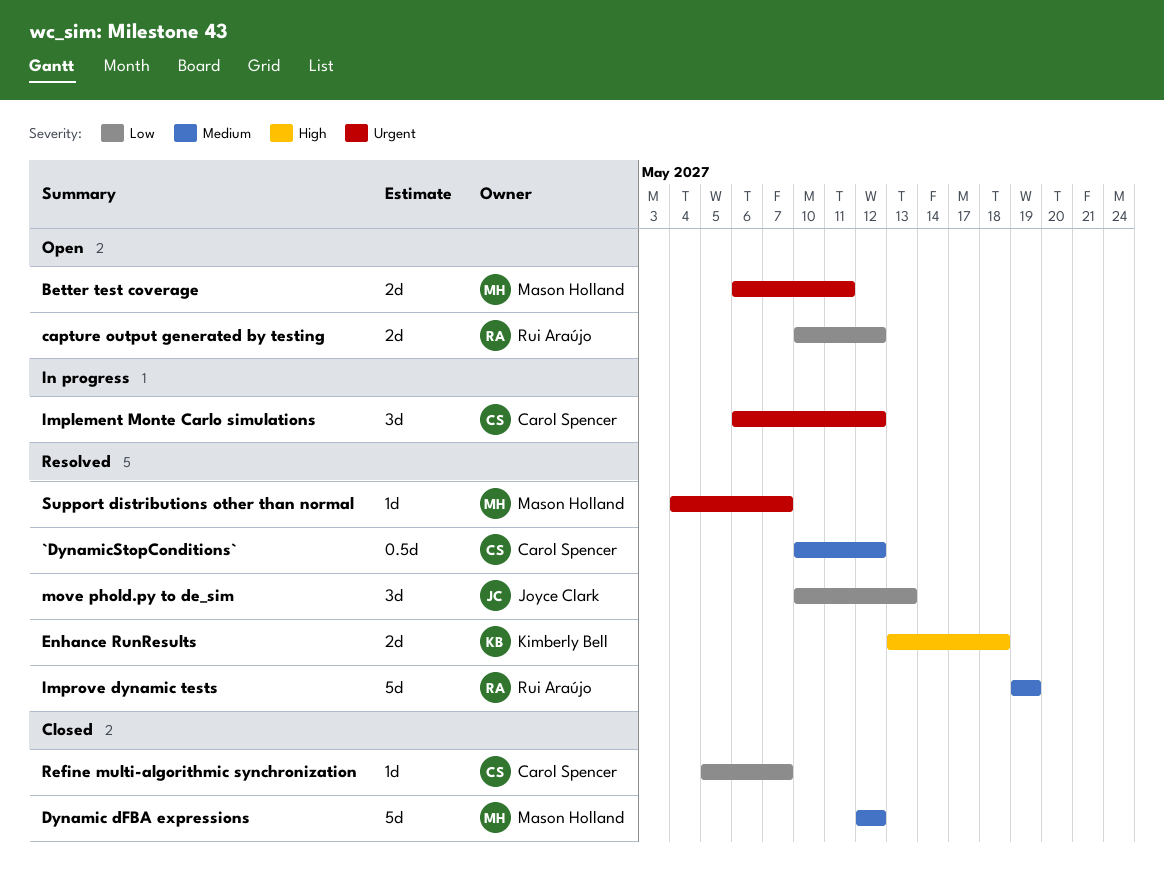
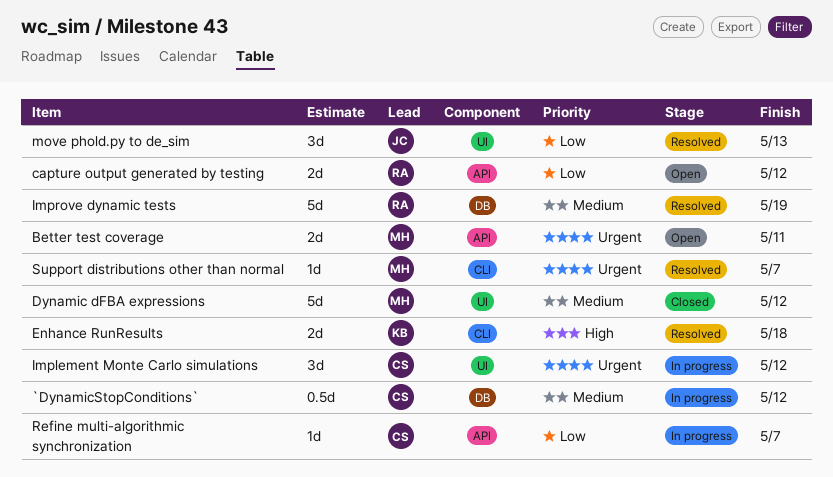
`DynamicStopConditions`, status: Resolved -> In progress
Refine multi-algorithmic synchronization, status: Closed -> In progress

